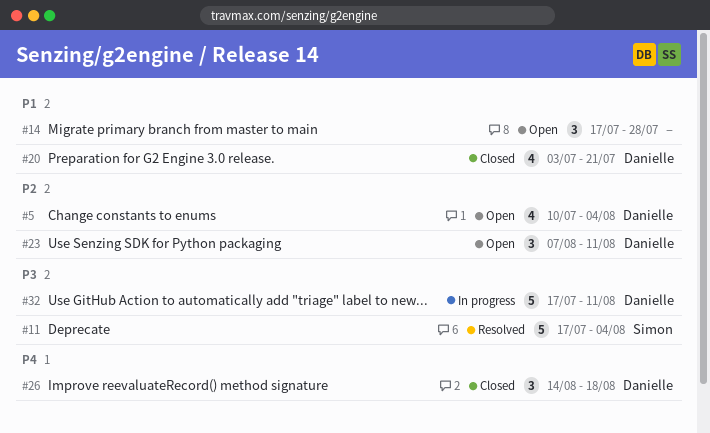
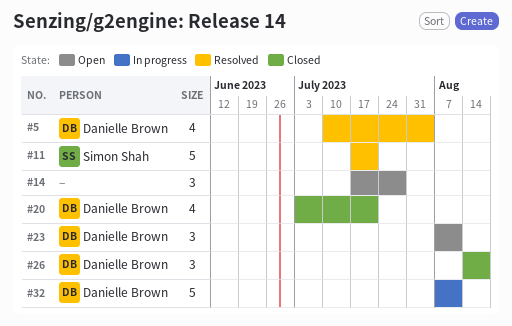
#5, status: Open -> Resolved
#11, due: Aug 4 -> Jul 21
#32, start: Jul 17 -> Aug 7

